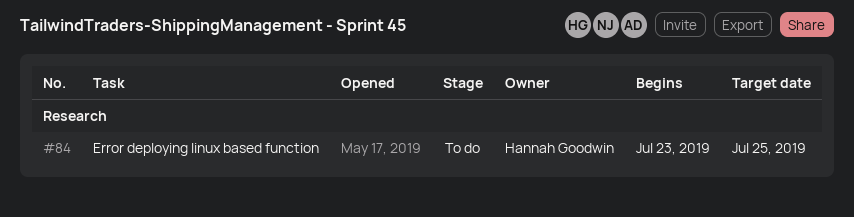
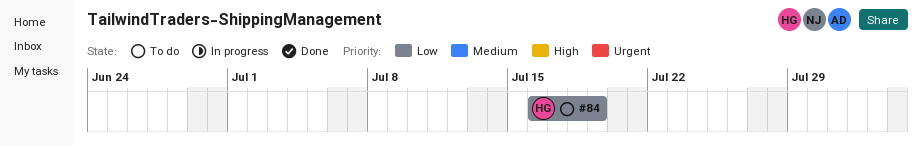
#84, start: Jul 23 -> Jul 16
#84, due: Jul 25 -> Jul 19

